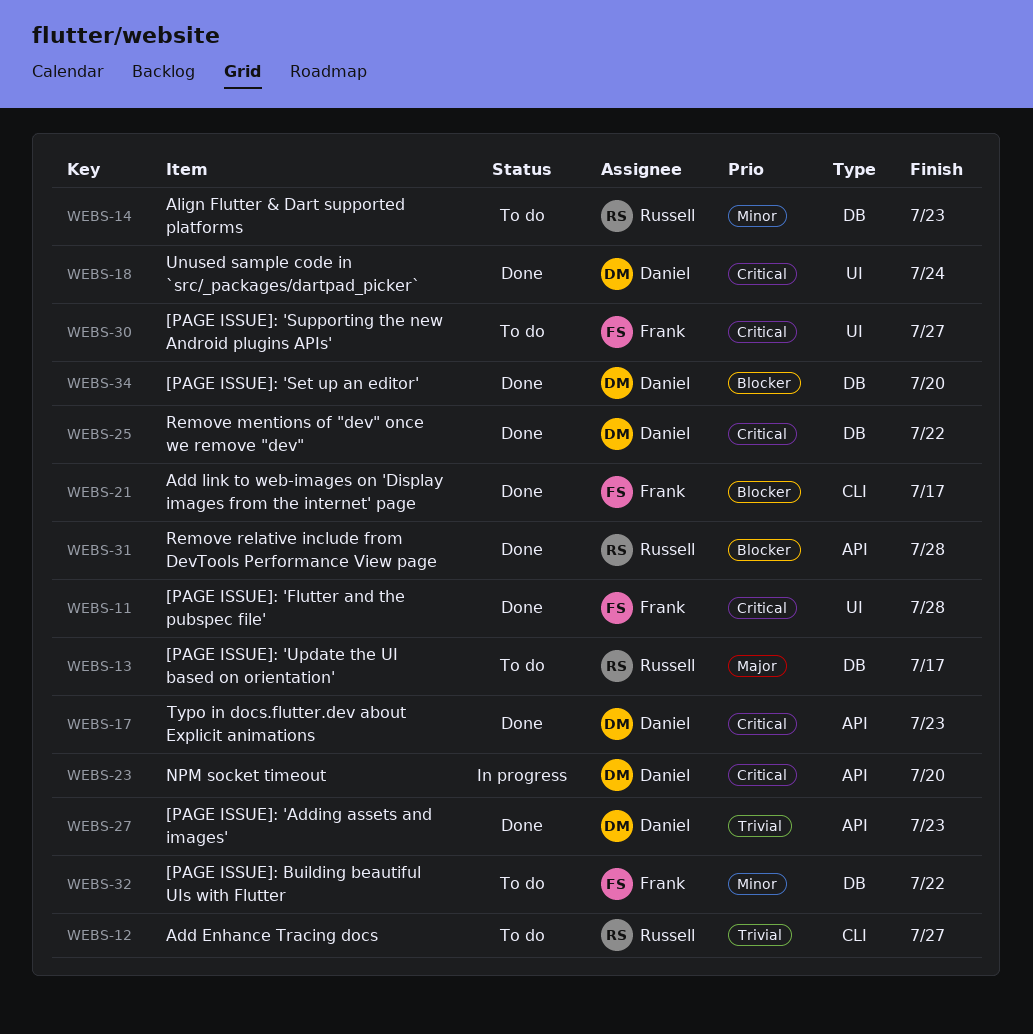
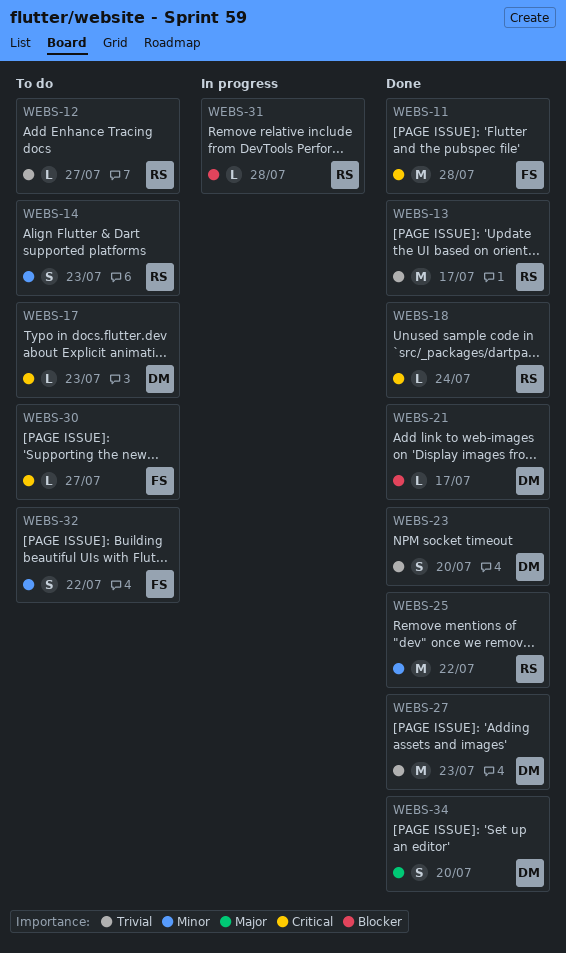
WEBS-13, status: To do -> Done
WEBS-13, priority: Major -> Trivial
WEBS-17, status: Done -> To do
WEBS-18, owner: Daniel -> Russell
WEBS-21, owner: Frank -> Daniel
WEBS-23, status: In progress -> Done
WEBS-23, priority: Critical -> Trivial
WEBS-25, owner: Daniel -> Russell
WEBS-25, priority: Critical -> Minor
WEBS-31, status: Done -> In progress
WEBS-34, priority: Blocker -> Major

